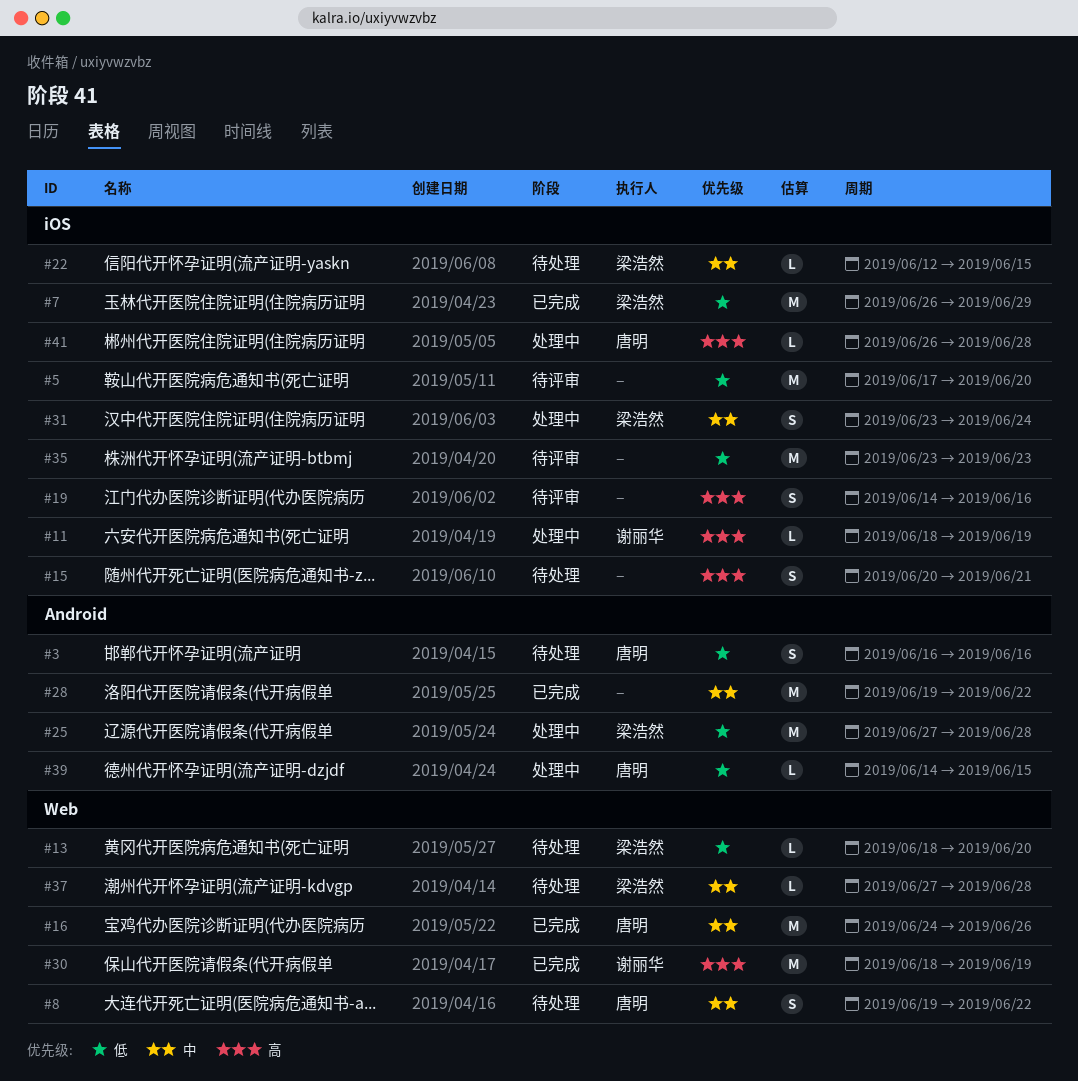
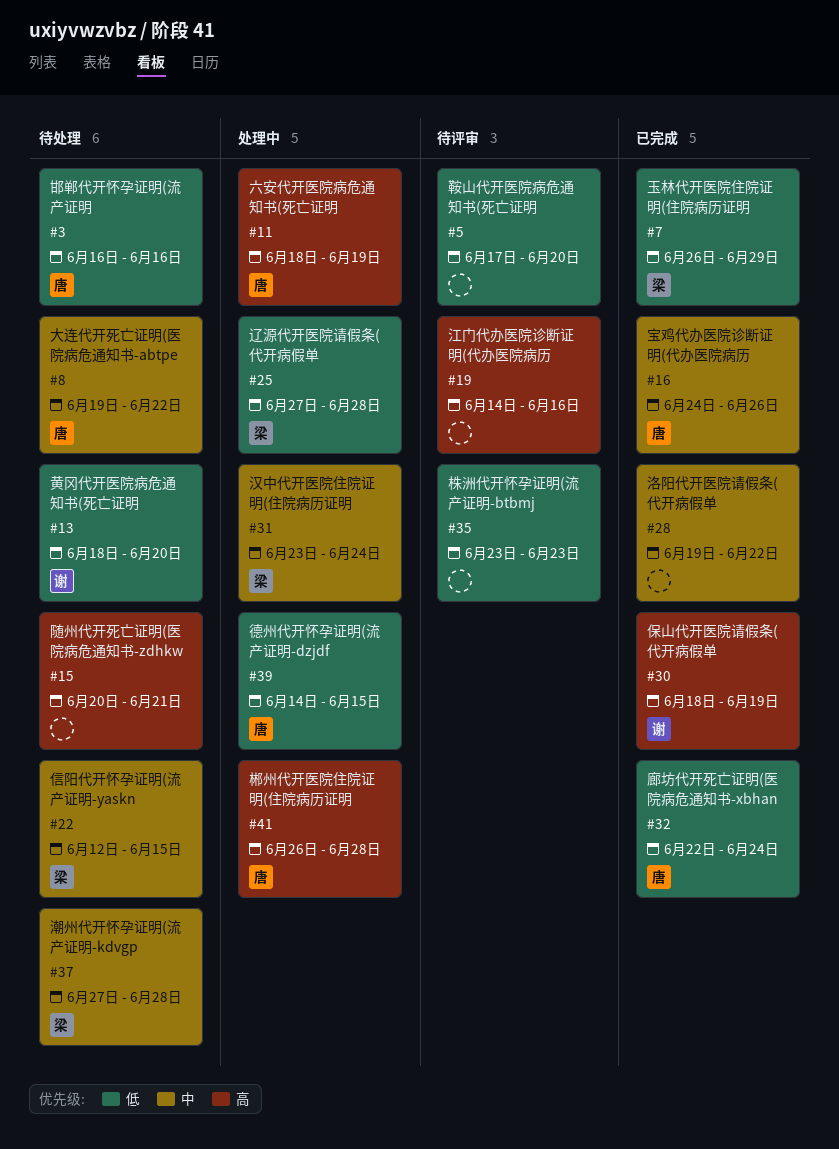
#11, owner: 谢丽华 -> 唐明
#13, owner: 梁浩然 -> 谢丽华
#32: none -> present

